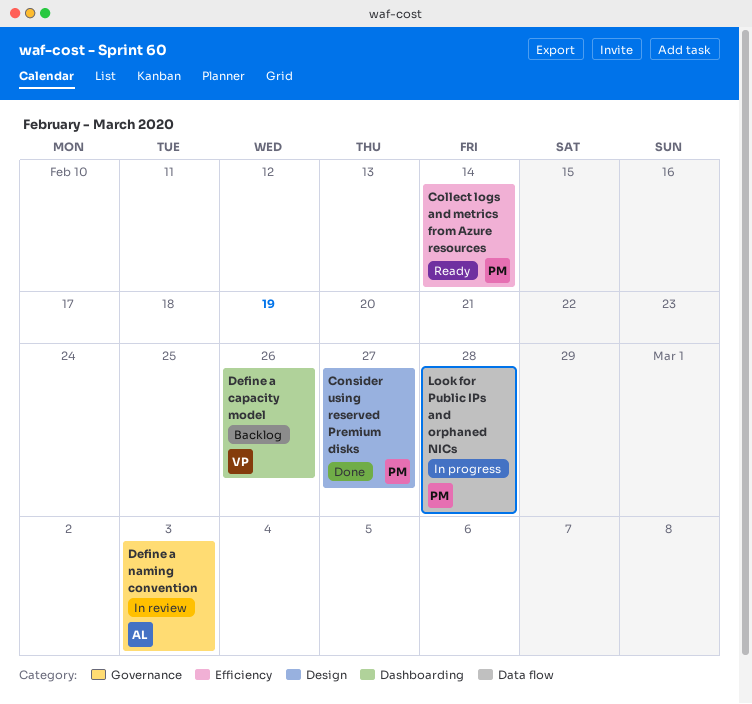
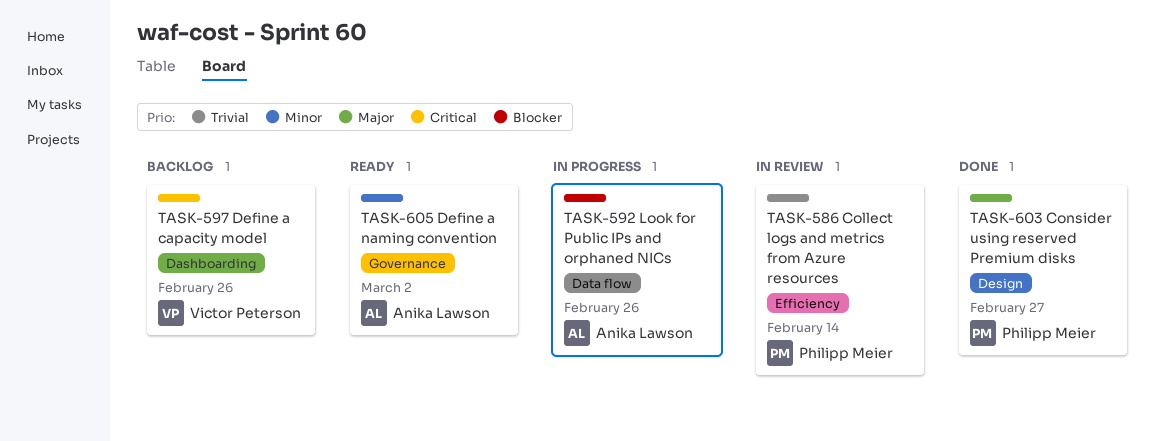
Collect logs and metrics from Azure resources, status: Ready -> In review
Define a naming convention, status: In review -> Ready
Define a naming convention, due: Mar 3 -> Mar 2
Look for Public IPs and orphaned NICs, owner: Philipp Meier -> Anika Lawson
Look for Public IPs and orphaned NICs, due: Feb 28 -> Feb 26

